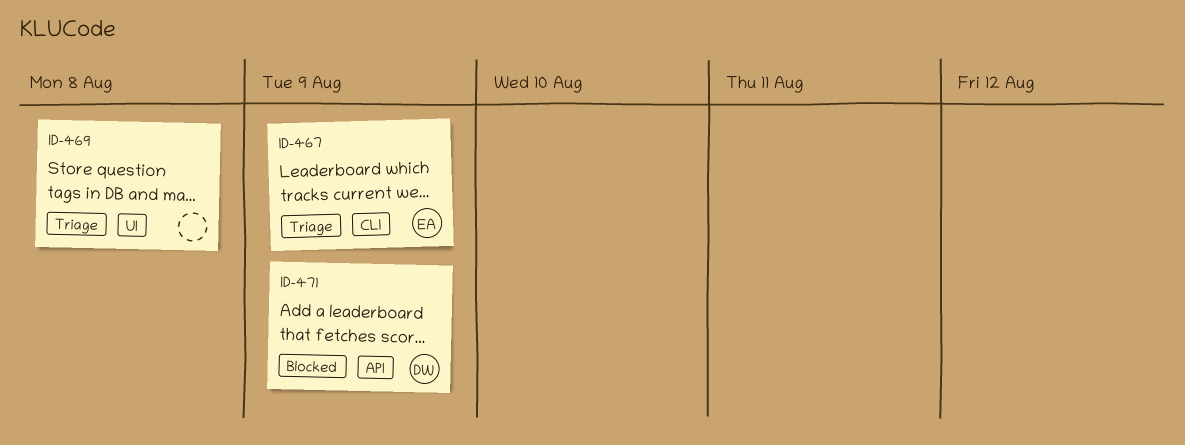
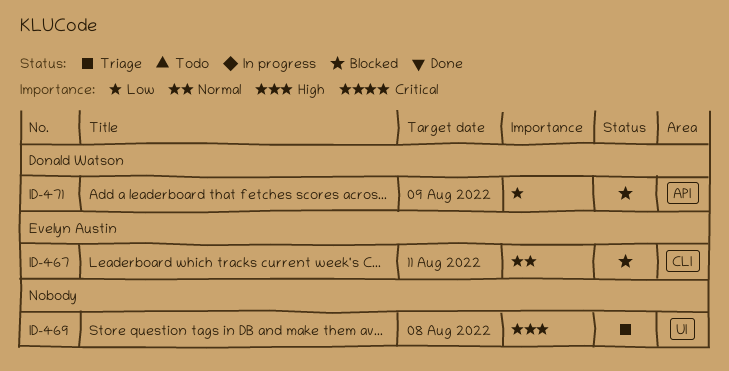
ID-467, status: Triage -> Blocked
ID-467, due: Aug 9 -> Aug 11

